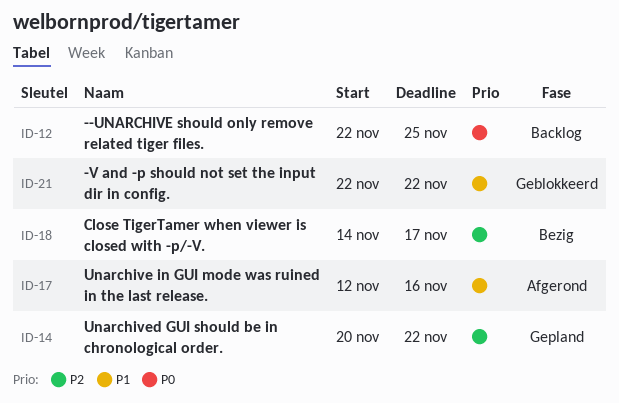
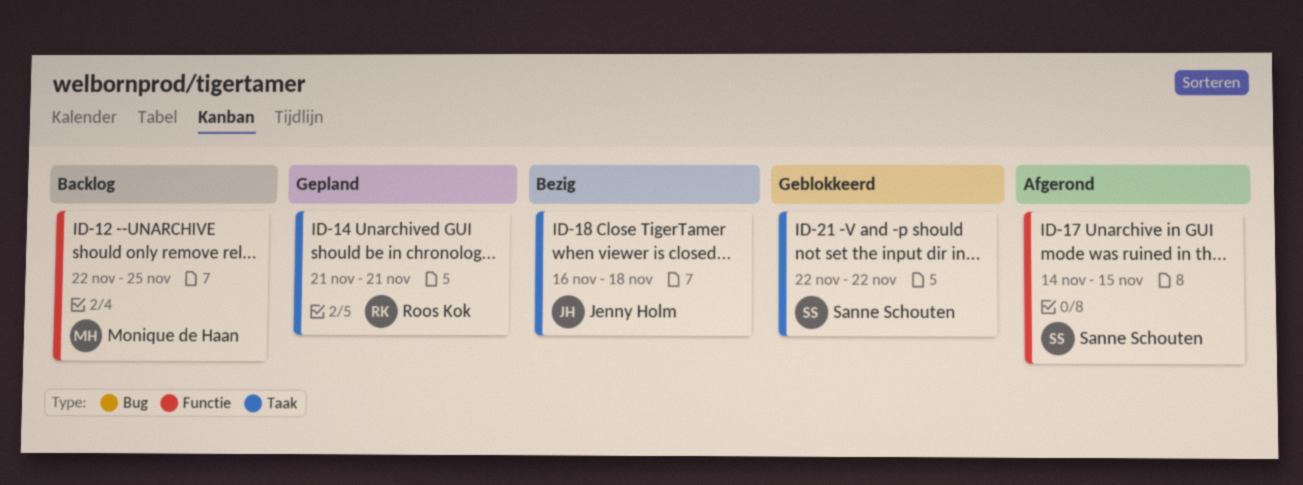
ID-14, start: Nov 20 -> Nov 21
ID-14, due: Nov 22 -> Nov 21
ID-17, start: Nov 12 -> Nov 14
ID-17, due: Nov 16 -> Nov 15
ID-18, start: Nov 14 -> Nov 16
ID-18, due: Nov 17 -> Nov 18

